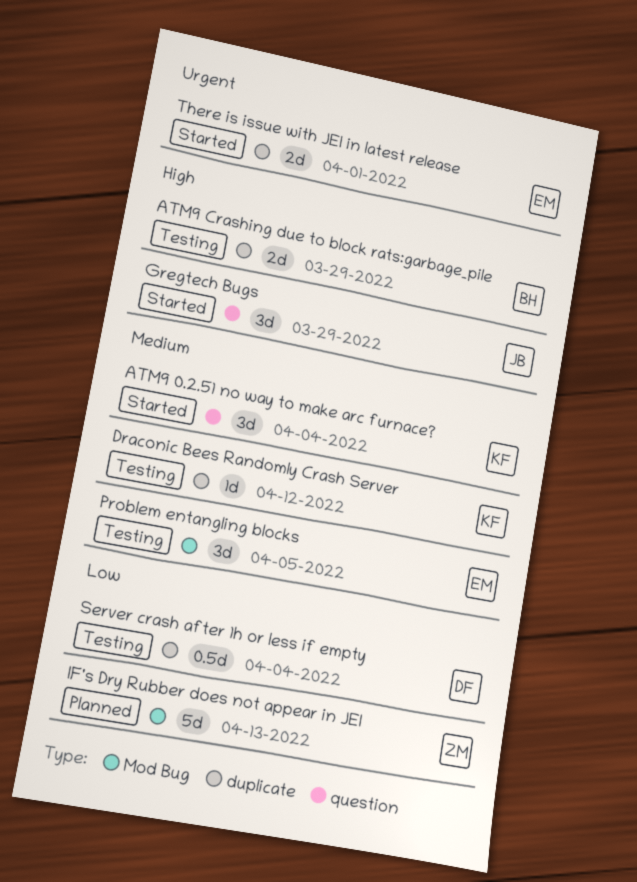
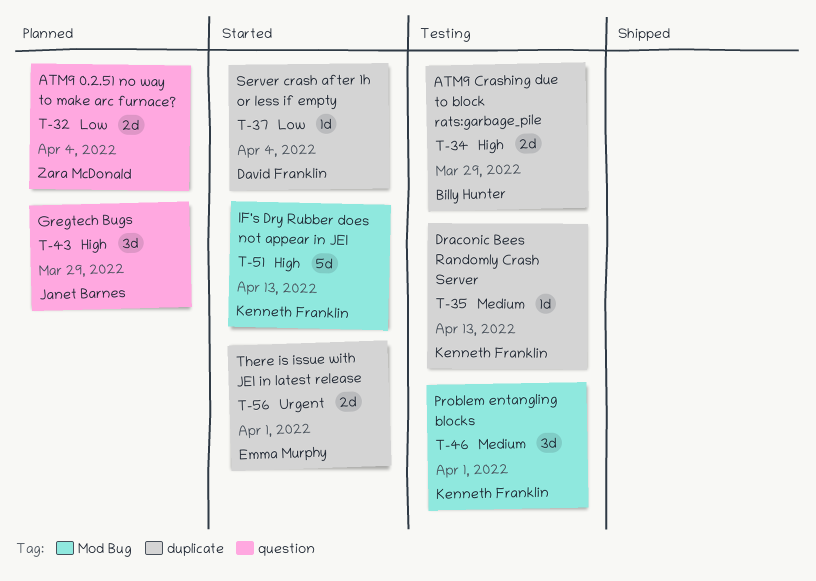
ATM9 0.2.51 no way to make arc furnace?, status: Started -> Planned
ATM9 0.2.51 no way to make arc furnace?, owner: Kenneth Franklin -> Zara McDonald
ATM9 0.2.51 no way to make arc furnace?, priority: Medium -> Low
ATM9 0.2.51 no way to make arc furnace?, estimate: 3d -> 2d
Draconic Bees Randomly Crash Server, due: Apr 12 -> Apr 13
Gregtech Bugs, status: Started -> Planned
IF's Dry Rubber does not appear in JEI, status: Planned -> Started
IF's Dry Rubber does not appear in JEI, owner: Zara McDonald -> Kenneth Franklin
IF's Dry Rubber does not appear in JEI, priority: Low -> High
Problem entangling blocks, owner: Emma Murphy -> Kenneth Franklin
Problem entangling blocks, due: Apr 5 -> Apr 1
Server crash after 1h or less if empty, status: Testing -> Started
Server crash after 1h or less if empty, estimate: 0.5d -> 1d

